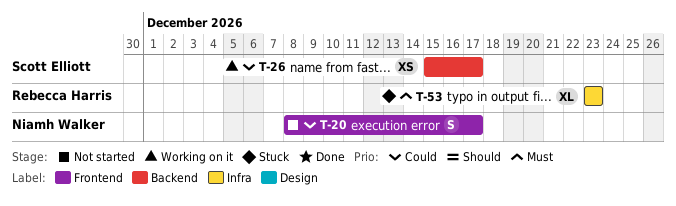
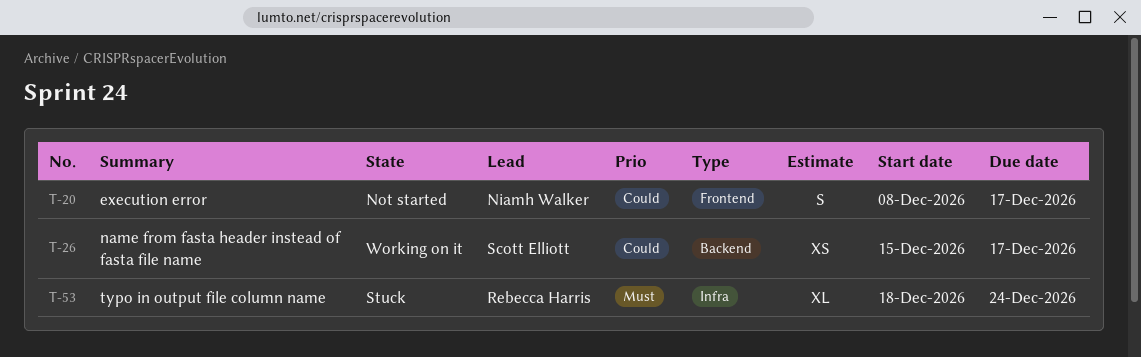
T-53, start: Dec 23 -> Dec 18
T-53, due: Dec 23 -> Dec 24

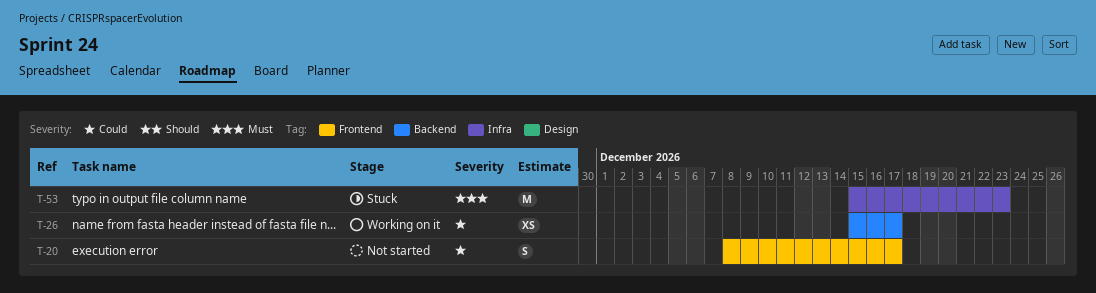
T-53, estimate: XL -> M
T-53, start: Dec 18 -> Dec 15
T-53, due: Dec 24 -> Dec 23

